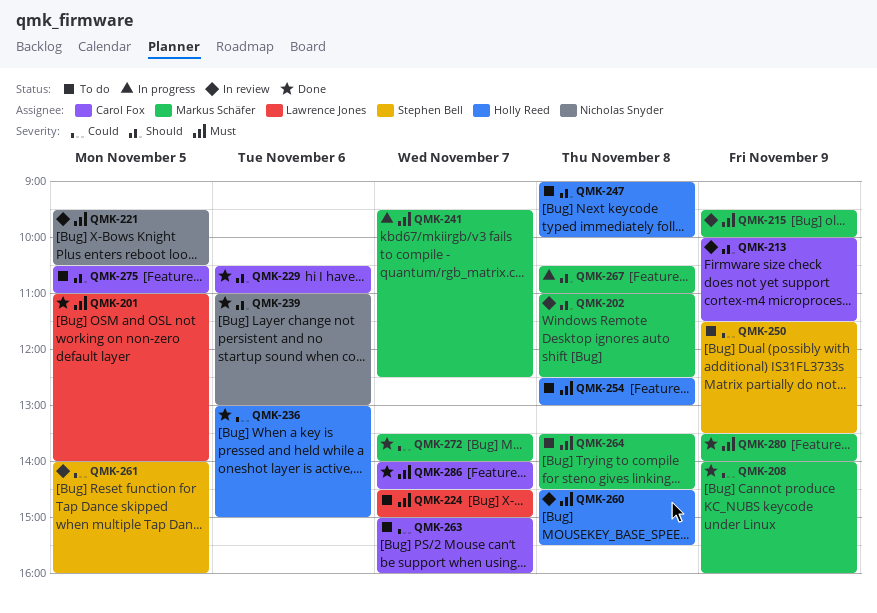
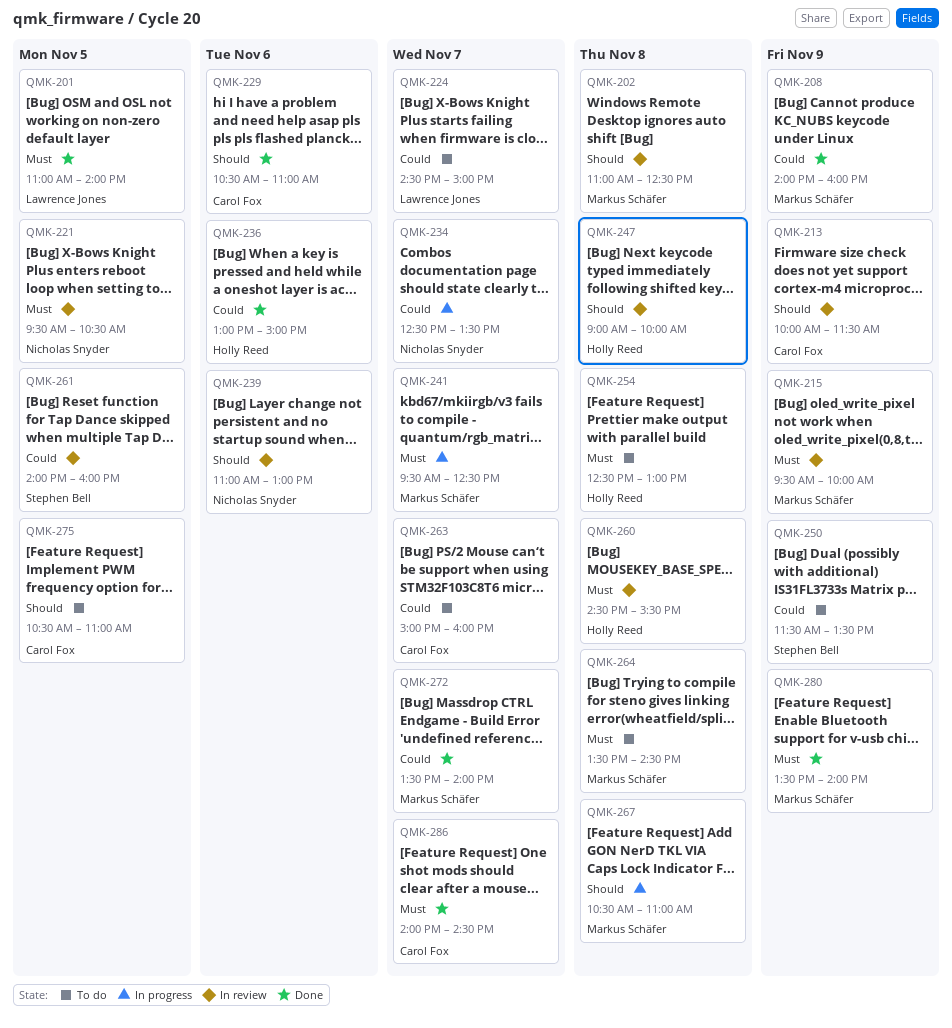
QMK-224, priority: Must -> Could
QMK-234: none -> present
QMK-239, status: Done -> In review
QMK-247, status: To do -> In review

